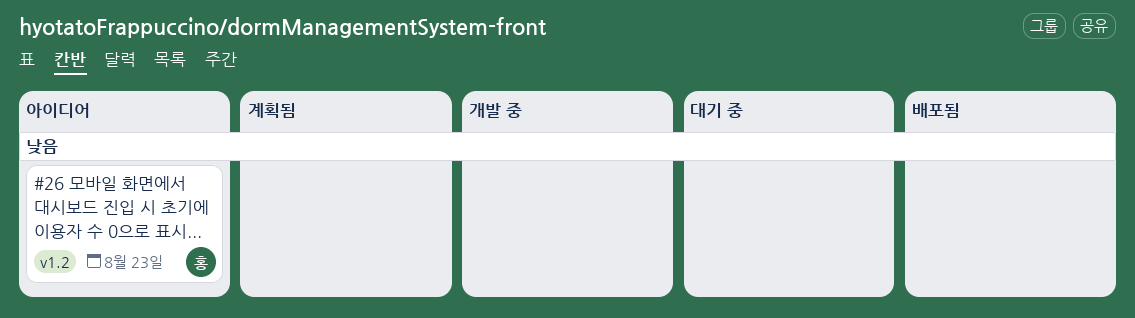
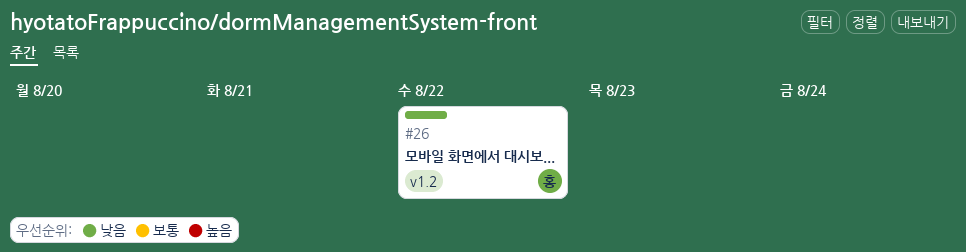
#26, due: Aug 23 -> Aug 22

